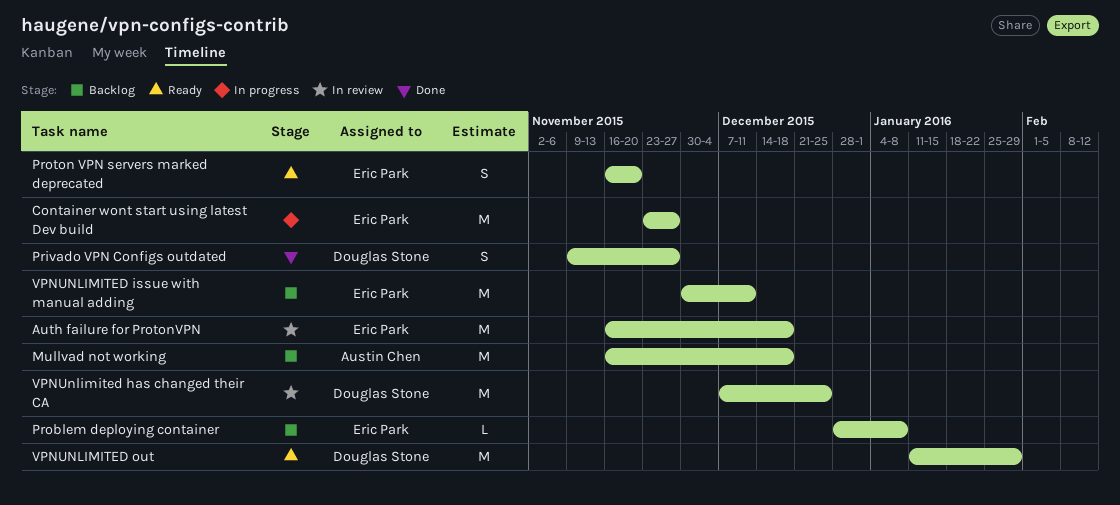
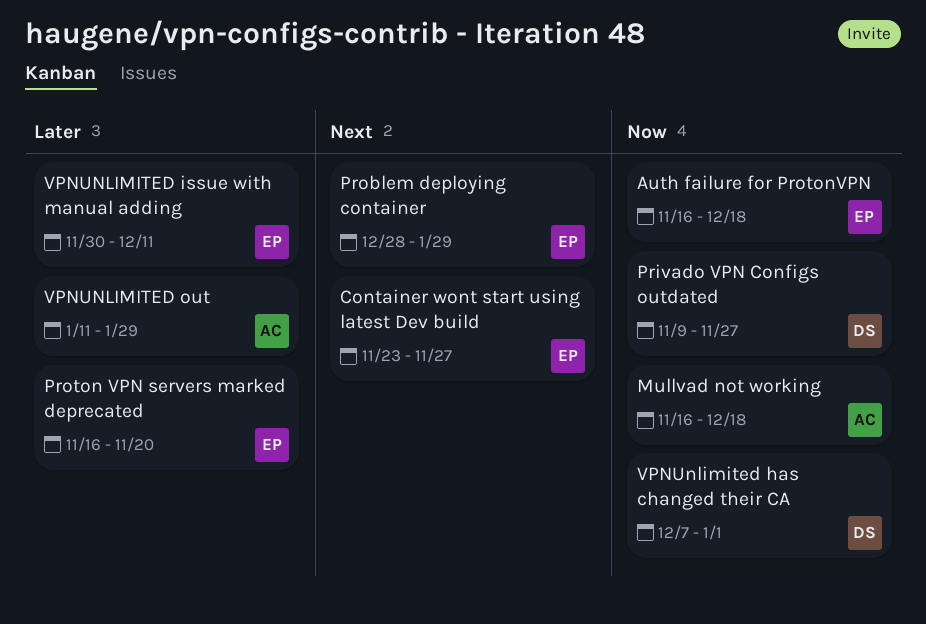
Problem deploying container, due: Jan 8 -> Jan 29
VPNUnlimited has changed their CA, due: Dec 25 -> Jan 1
VPNUNLIMITED out, owner: Douglas Stone -> Austin Chen

